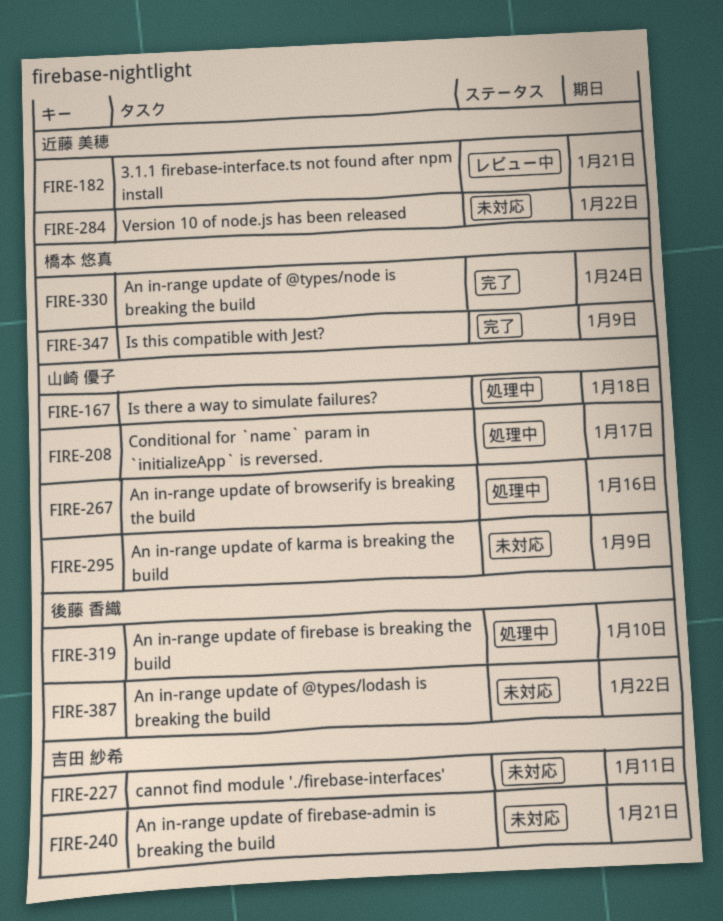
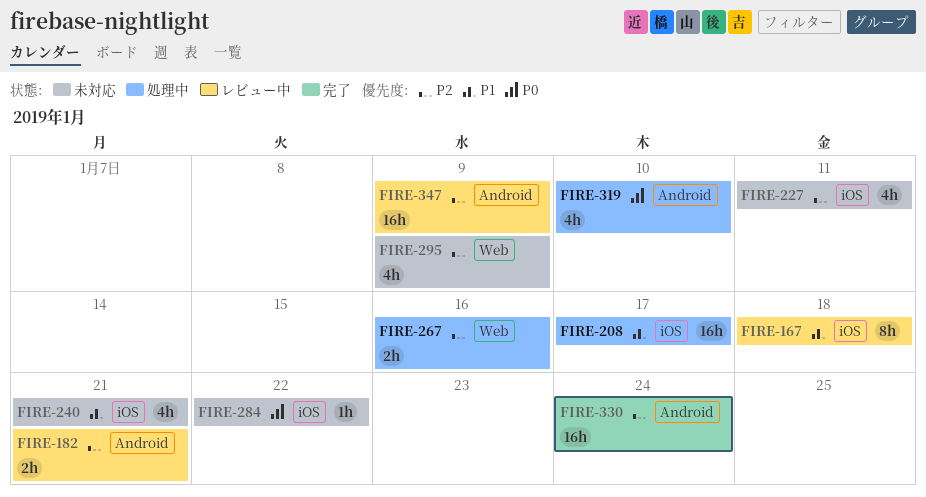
FIRE-167, status: 処理中 -> レビュー中
FIRE-347, status: 完了 -> レビュー中
FIRE-387: present -> none

